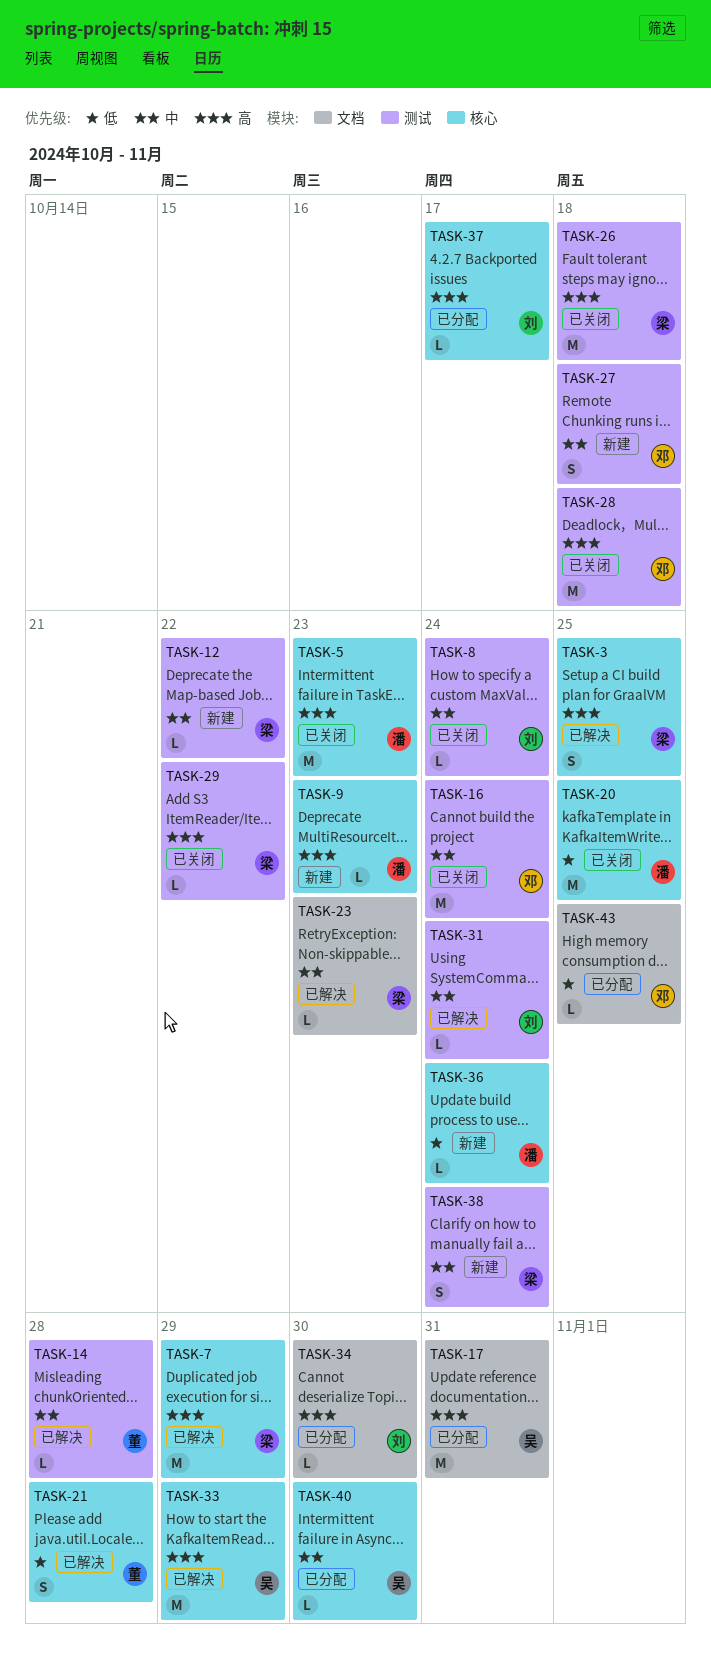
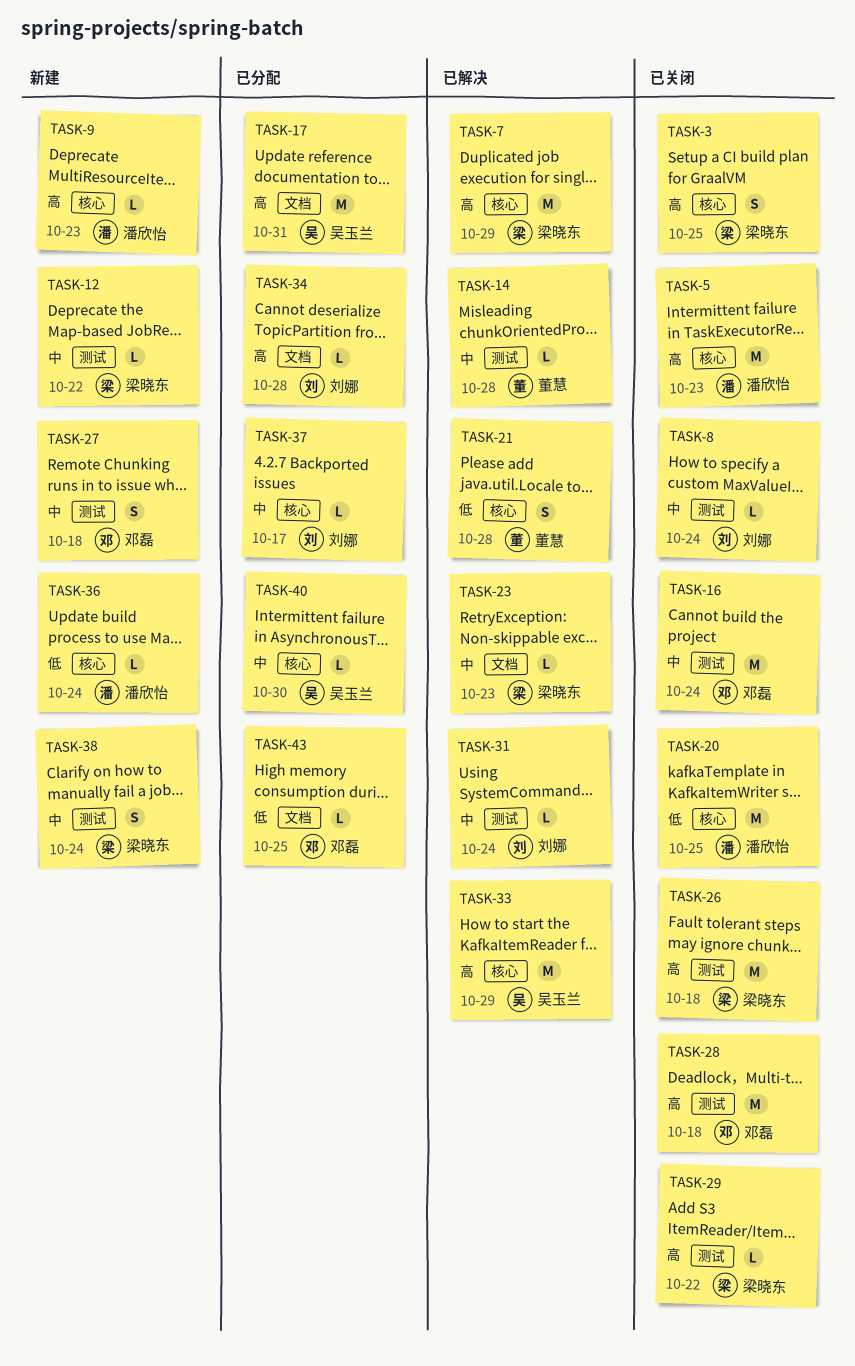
TASK-3, status: 已解决 -> 已关闭
TASK-34, due: Oct 30 -> Oct 28
TASK-37, priority: 高 -> 中

